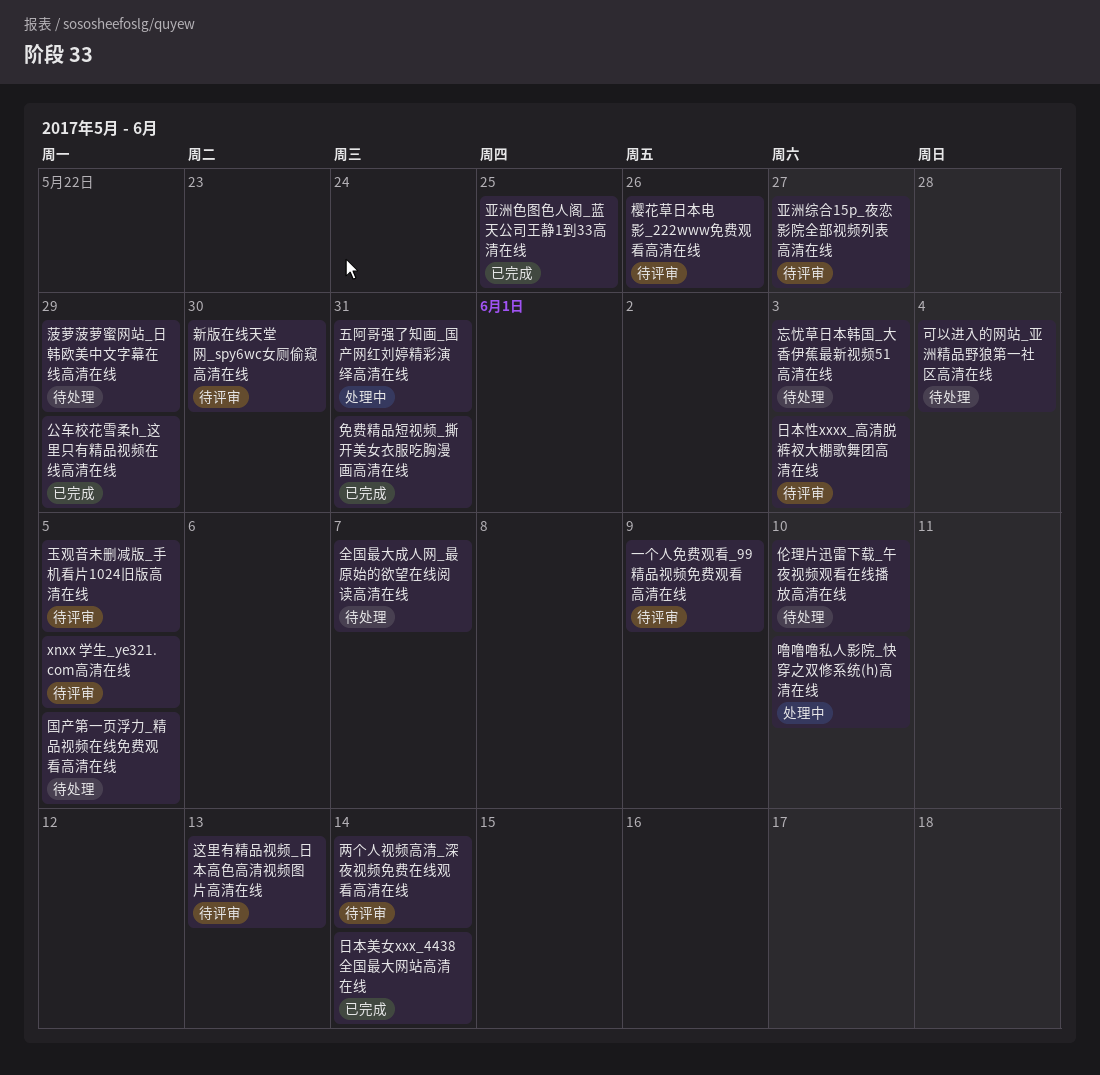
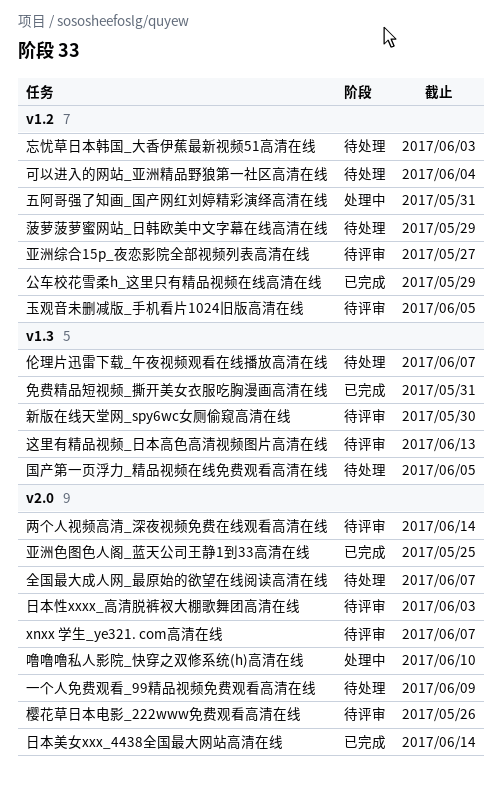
xnxx 学生_ye321. com高清在线, due: Jun 5 -> Jun 7
一个人免费观看_99精品视频免费观看高清在线, status: 待评审 -> 待处理
伦理片迅雷下载_午夜视频观看在线播放高清在线, due: Jun 10 -> Jun 7

